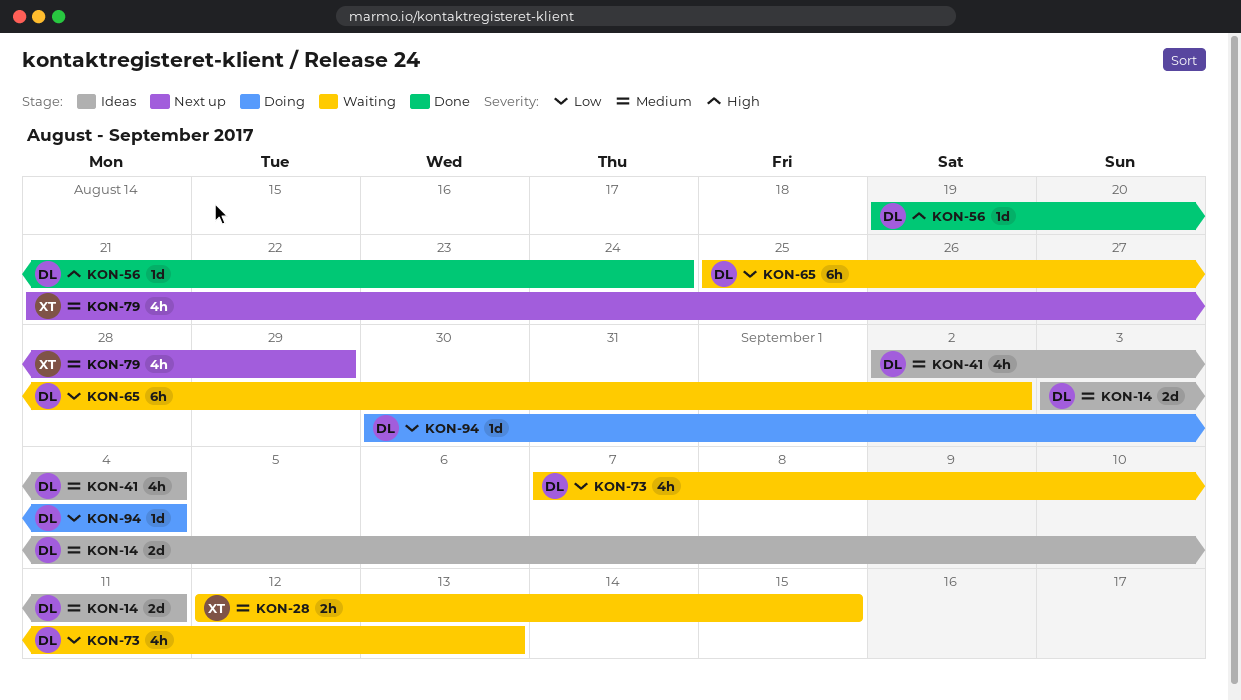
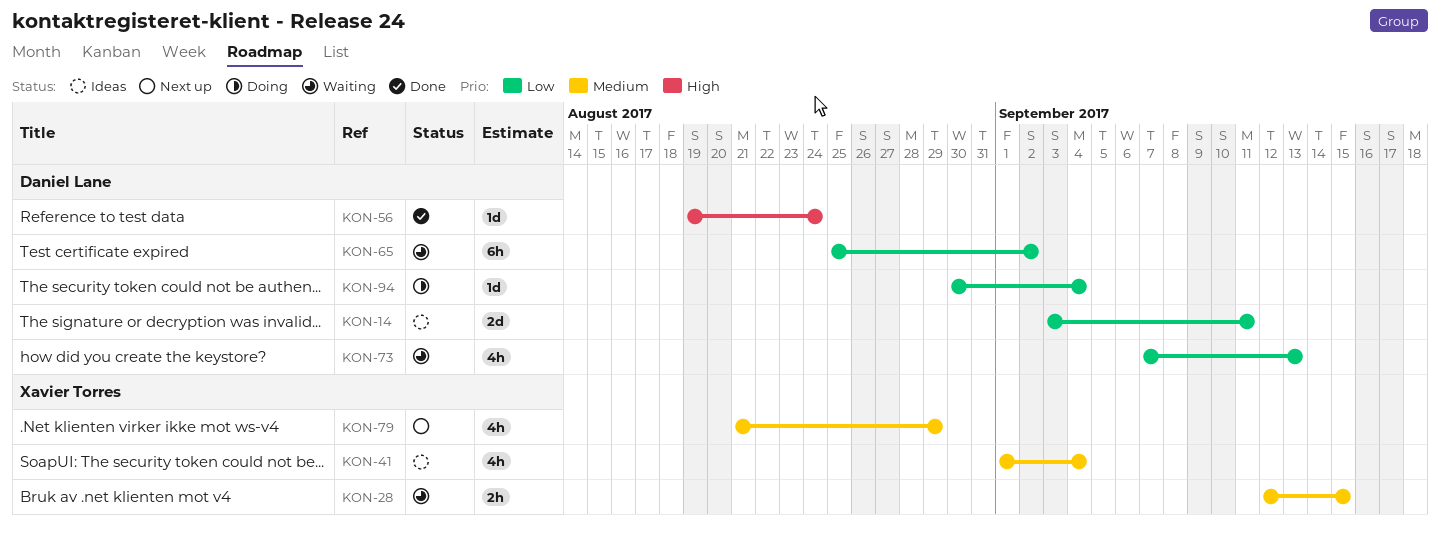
KON-14, priority: Medium -> Low
KON-41, owner: Daniel Lane -> Xavier Torres
KON-41, start: Sep 2 -> Sep 1

